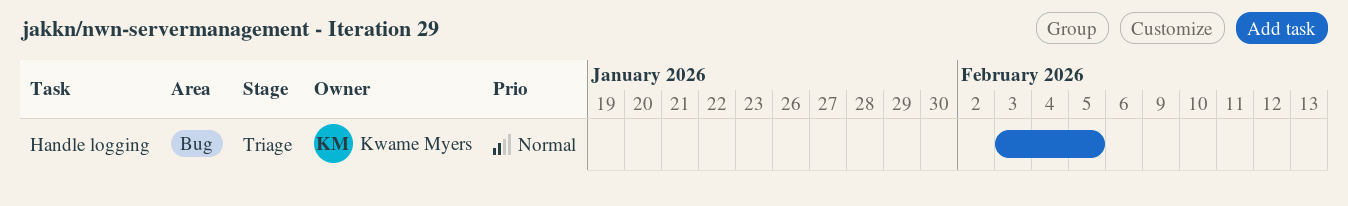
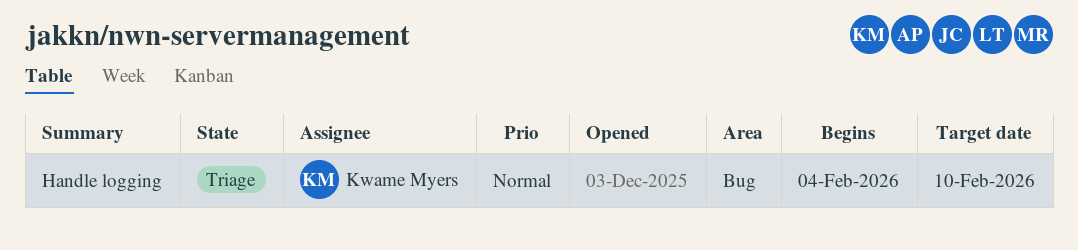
Handle logging, start: Feb 3 -> Feb 4
Handle logging, due: Feb 5 -> Feb 10

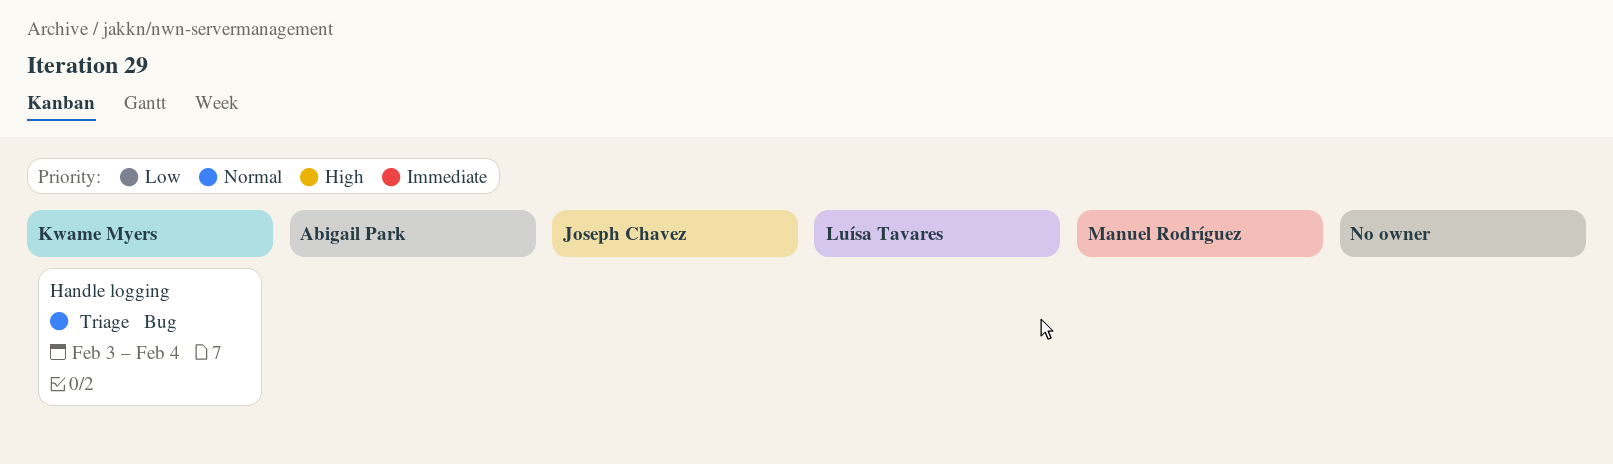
Handle logging, start: Feb 4 -> Feb 3
Handle logging, due: Feb 10 -> Feb 4

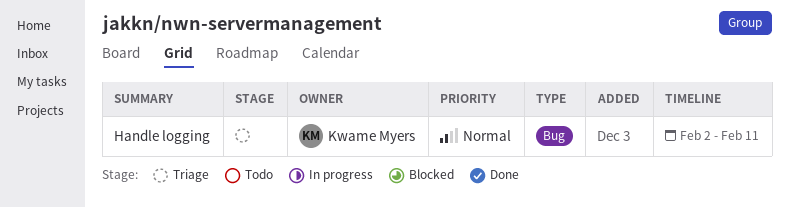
Handle logging, start: Feb 3 -> Feb 2
Handle logging, due: Feb 4 -> Feb 11

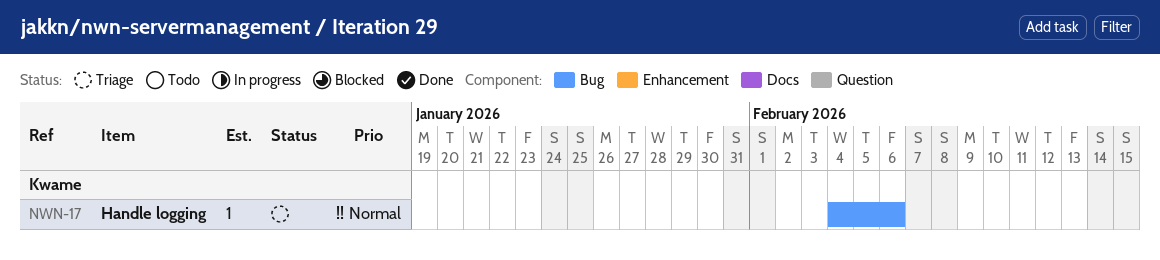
Handle logging, start: Feb 2 -> Feb 4
Handle logging, due: Feb 11 -> Feb 6

